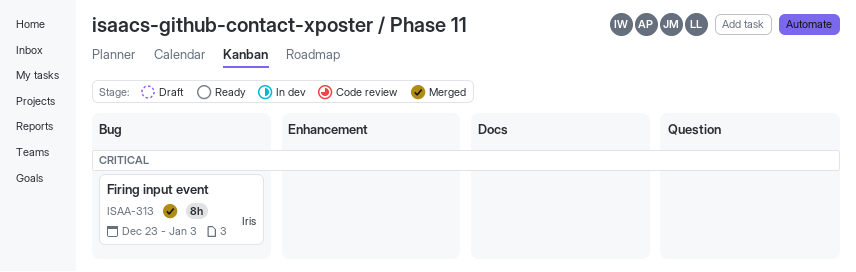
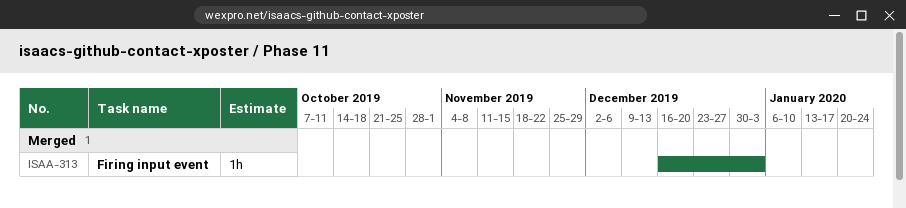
ISAA-313, estimate: 8h -> 1h
ISAA-313, start: Dec 23 -> Dec 16

